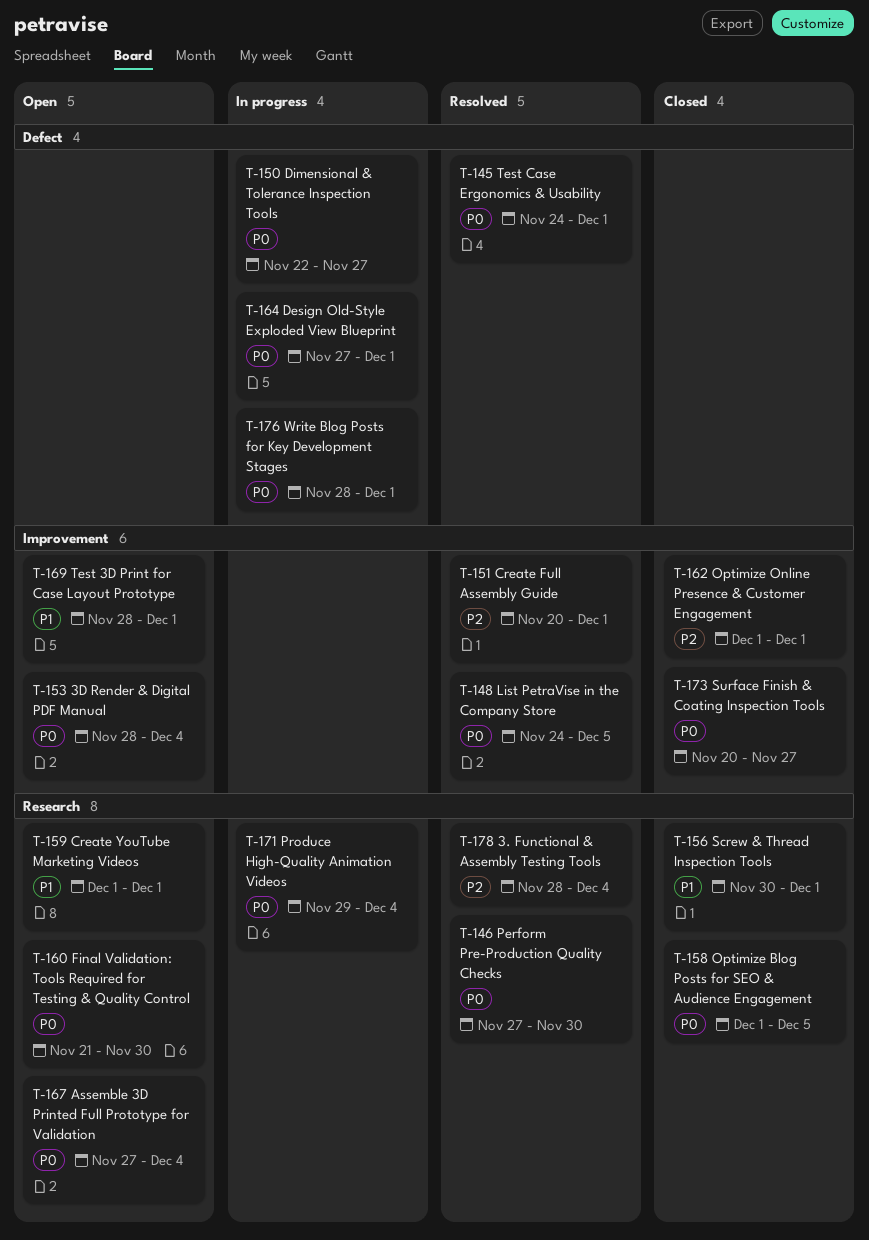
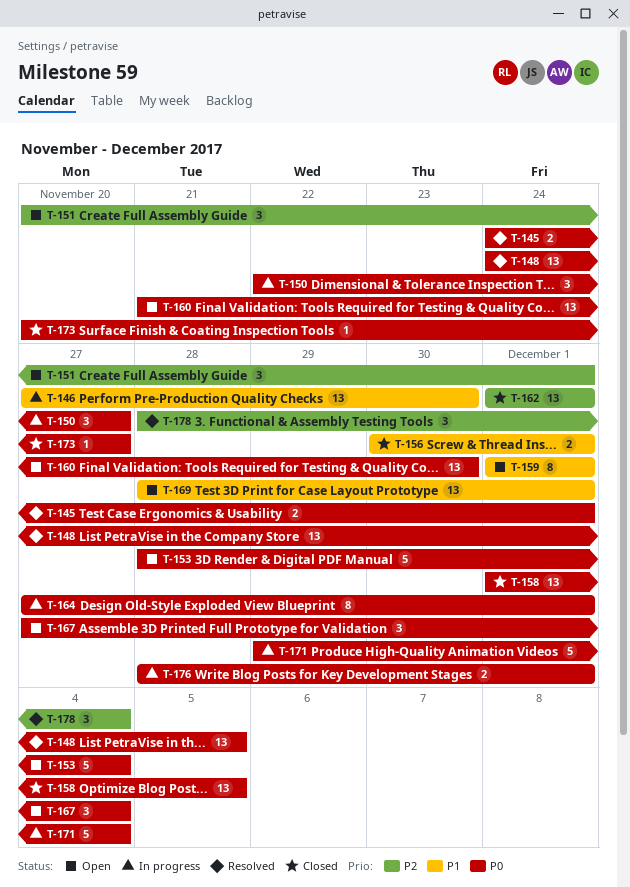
T-146, status: Resolved -> In progress
T-146, priority: P0 -> P1
T-151, status: Resolved -> Open

